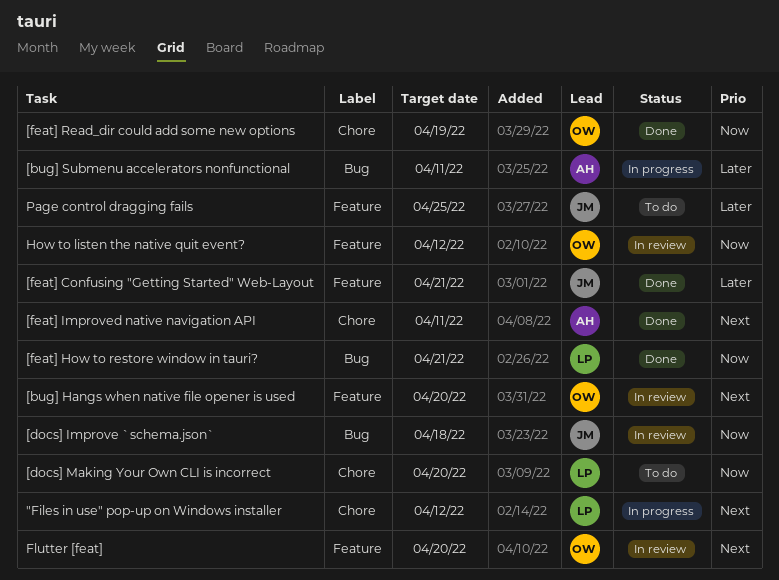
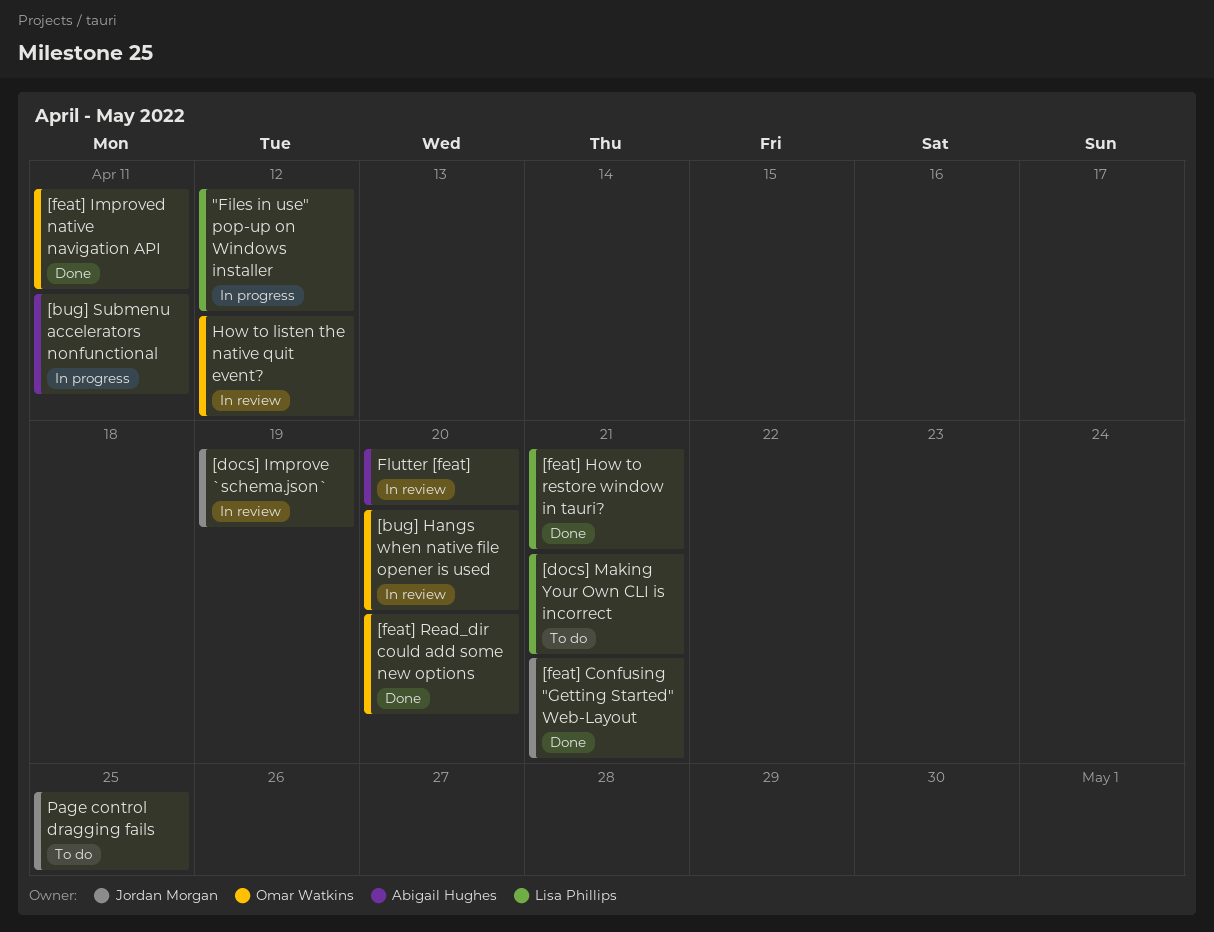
[docs] Improve `schema.json`, due: Apr 18 -> Apr 19
[docs] Making Your Own CLI is incorrect, due: Apr 20 -> Apr 21
[feat] Improved native navigation API, owner: Abigail Hughes -> Omar Watkins
[feat] Read_dir could add some new options, due: Apr 19 -> Apr 20
Flutter [feat], owner: Omar Watkins -> Abigail Hughes

